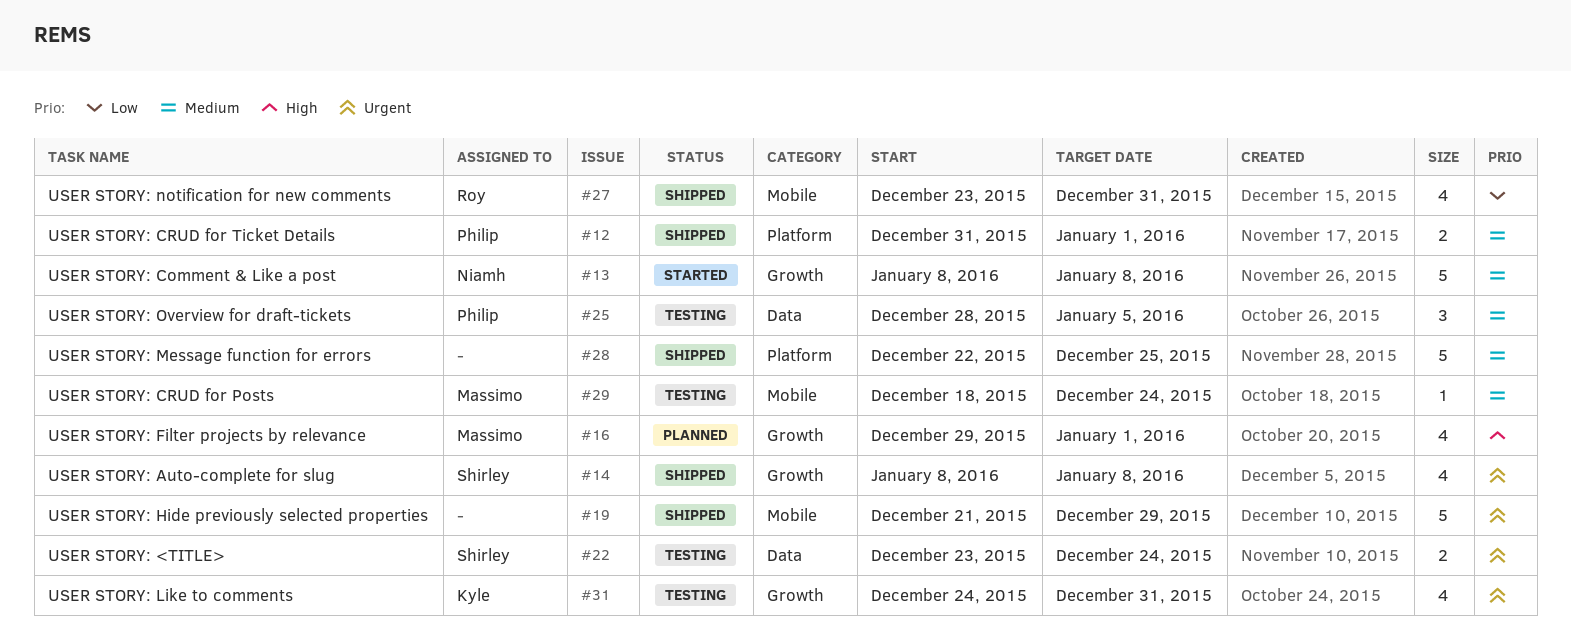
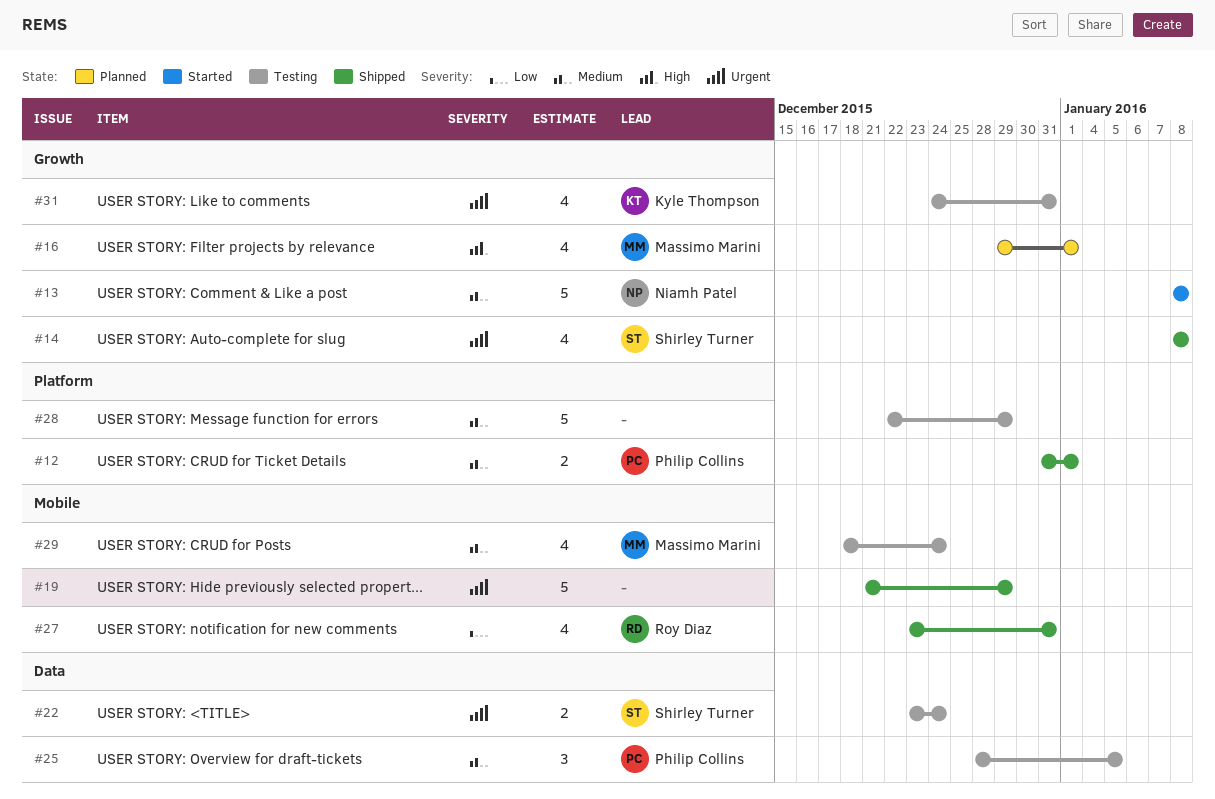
#28, status: Shipped -> Testing
#28, due: Dec 25 -> Dec 29
#29, estimate: 1 -> 4

